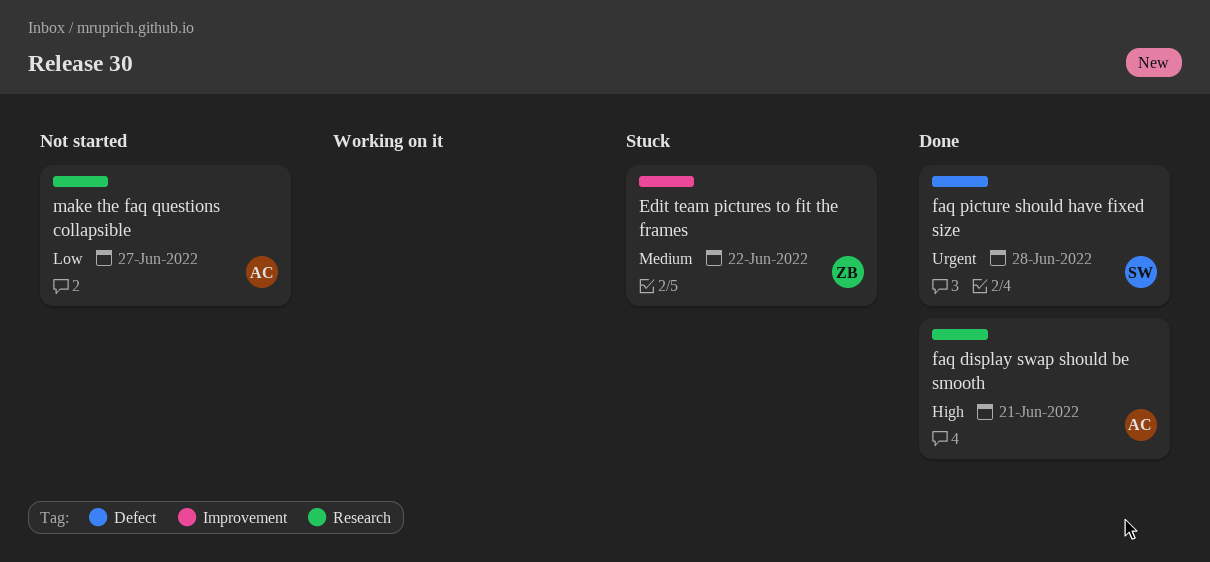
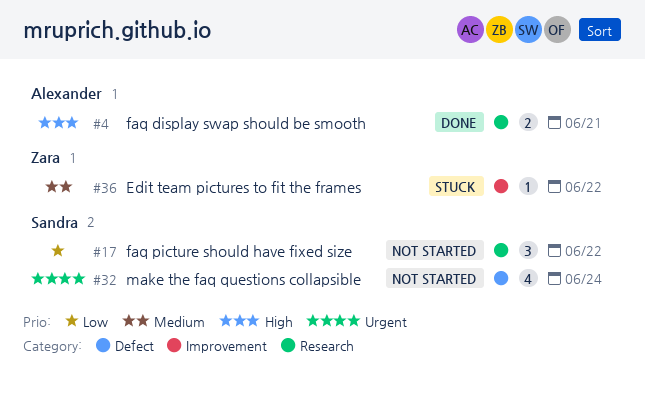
faq picture should have fixed size, status: Done -> Not started
faq picture should have fixed size, priority: Urgent -> Low
faq picture should have fixed size, label: Defect -> Research
faq picture should have fixed size, due: Jun 28 -> Jun 22
make the faq questions collapsible, owner: Alexander -> Sandra
make the faq questions collapsible, priority: Low -> Urgent
make the faq questions collapsible, label: Research -> Defect
make the faq questions collapsible, due: Jun 27 -> Jun 24

